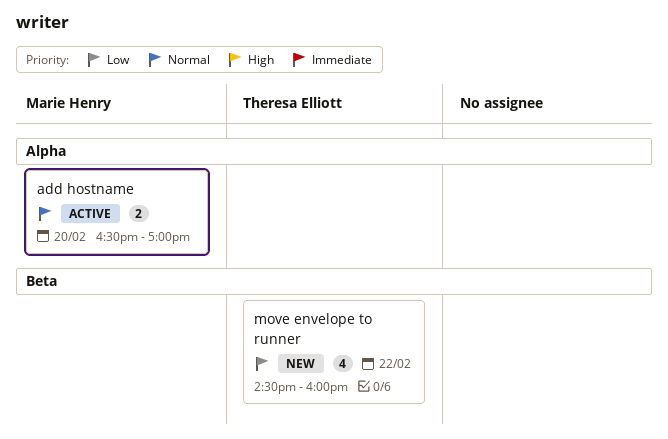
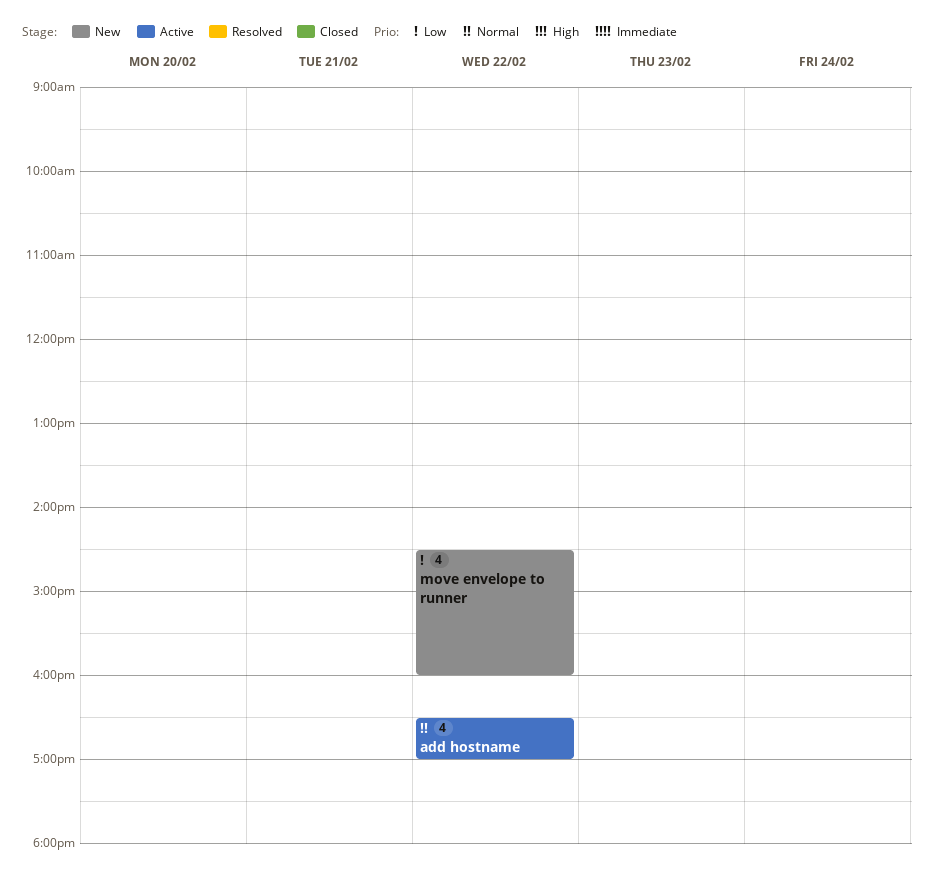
add hostname, estimate: 2 -> 4
add hostname, day: Feb 20 -> Feb 22

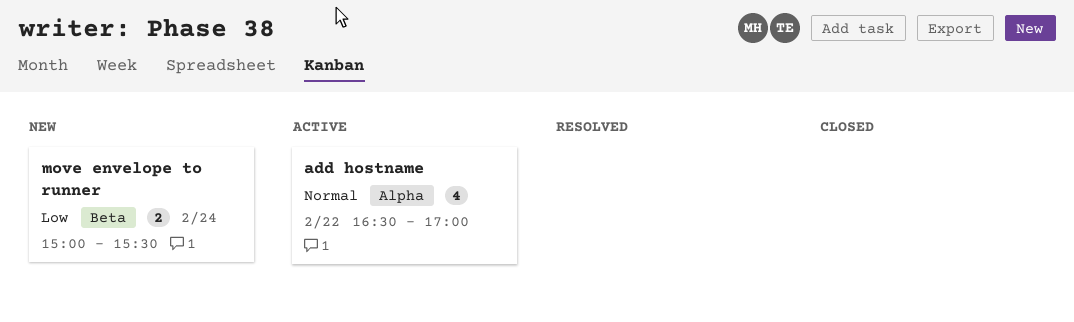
move envelope to runner, estimate: 4 -> 2
move envelope to runner, day: Feb 22 -> Feb 24
move envelope to runner, begins: 14:30 -> 15:00
move envelope to runner, ends: 16:00 -> 15:30

